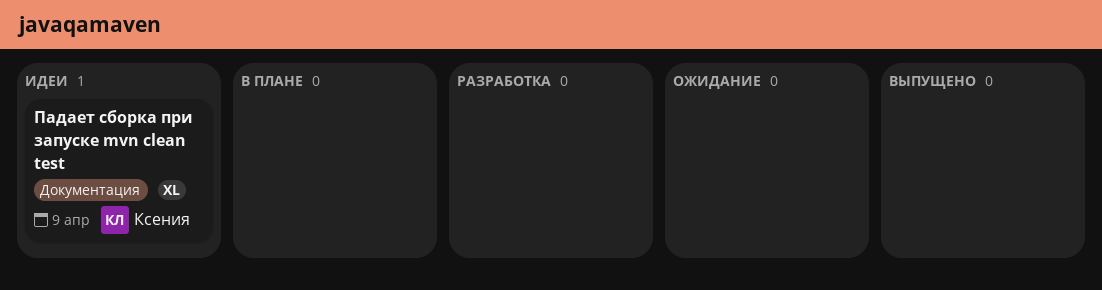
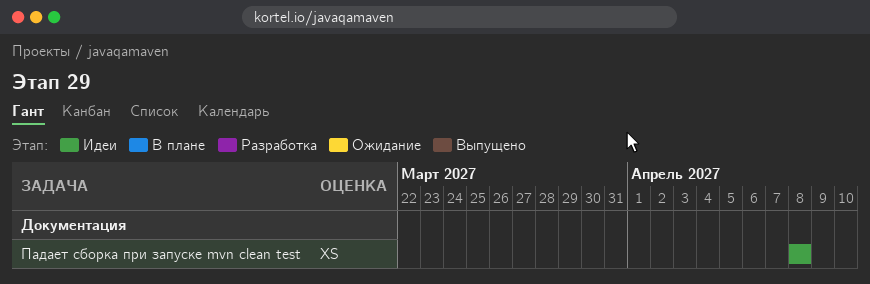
Падает сборка при запуске mvn clean test, estimate: XL -> XS
Падает сборка при запуске mvn clean test, due: Apr 9 -> Apr 8

